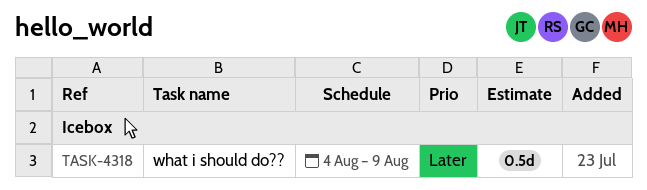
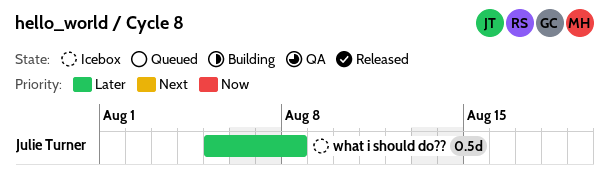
what i should do??, start: Aug 4 -> Aug 5
what i should do??, due: Aug 9 -> Aug 8

